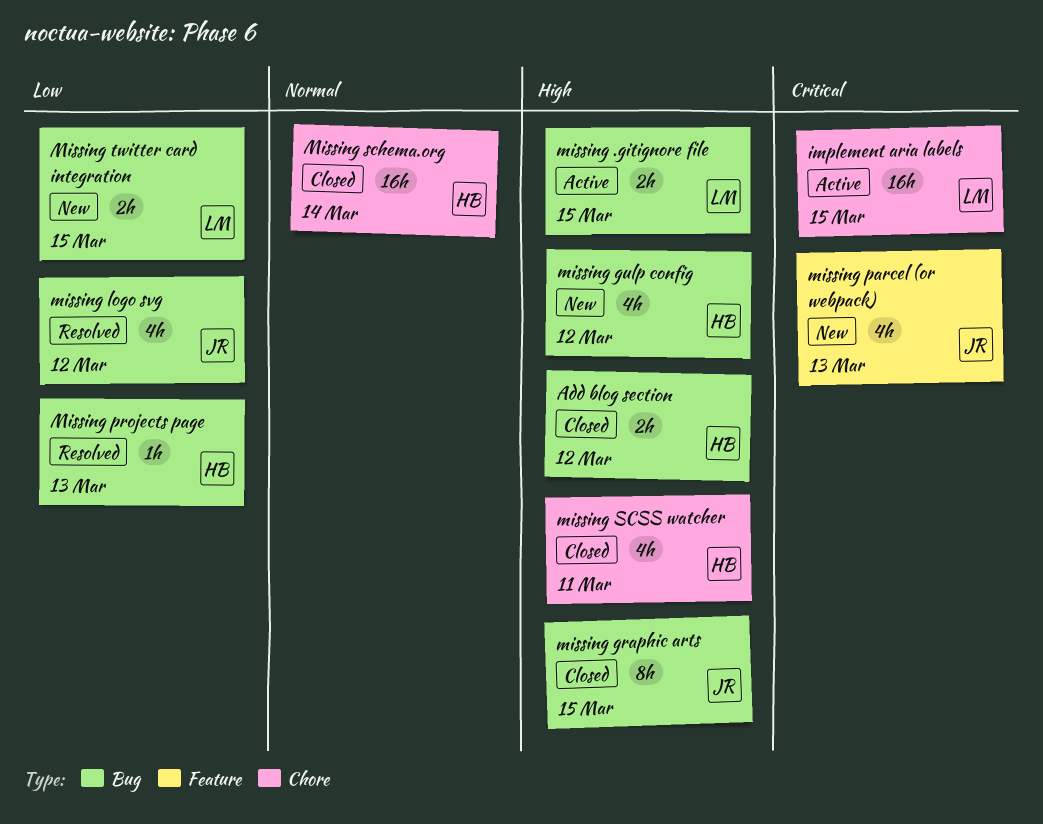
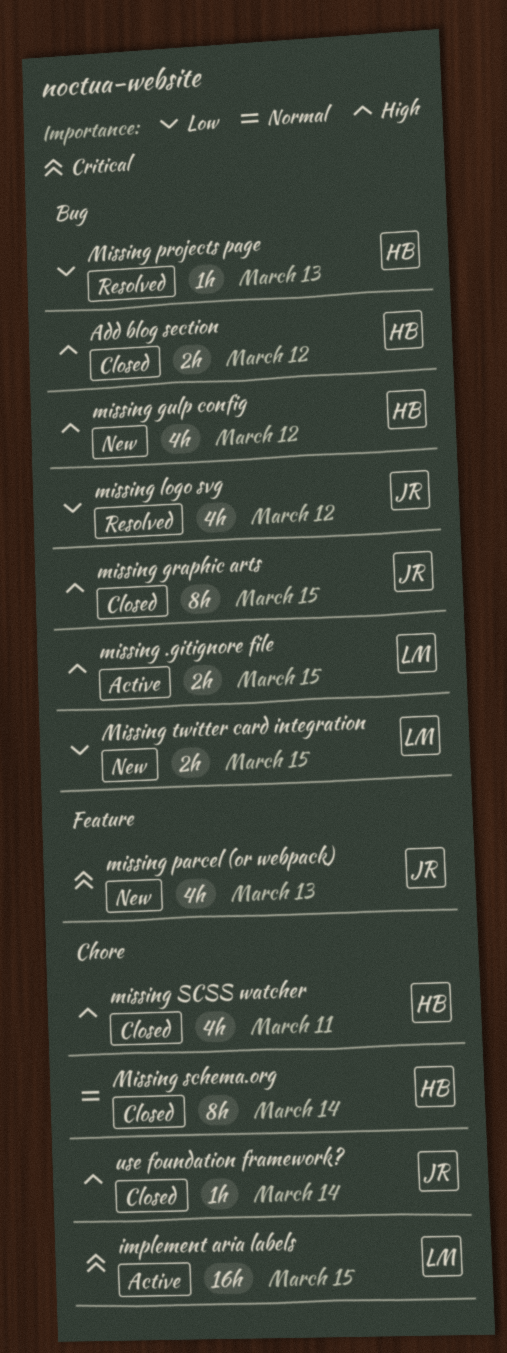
Missing schema.org, estimate: 16h -> 8h
use foundation framework?: none -> present

